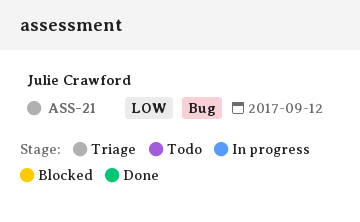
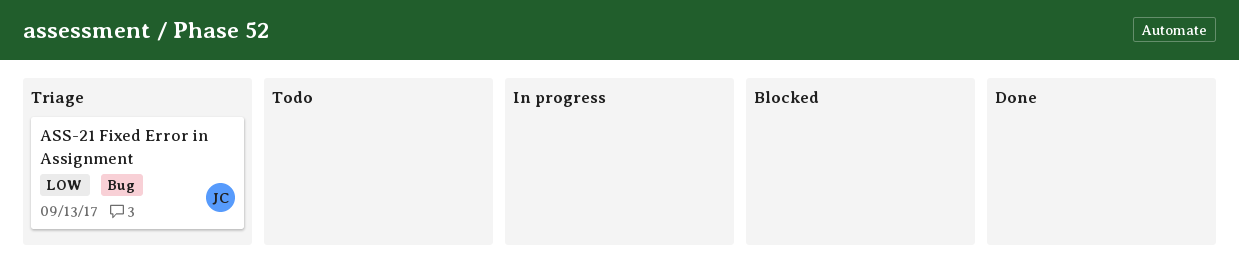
ASS-21, due: Sep 12 -> Sep 13

